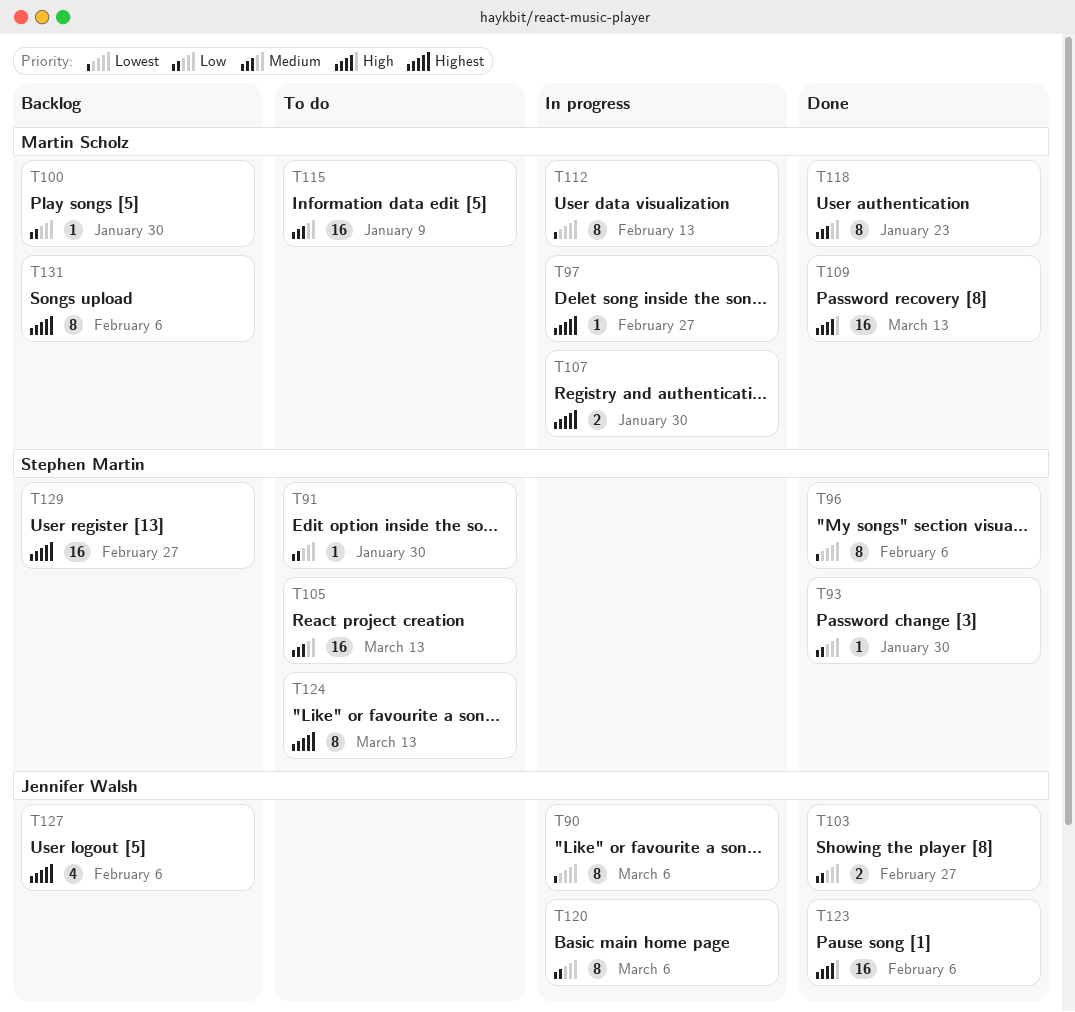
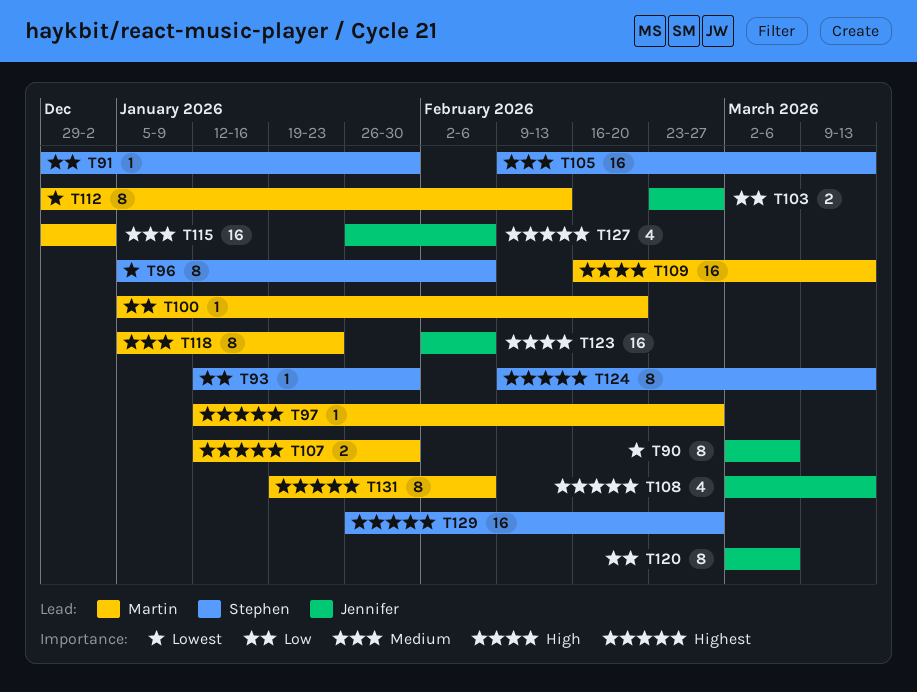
T100, due: Jan 30 -> Feb 20
T108: none -> present
T115, due: Jan 9 -> Jan 2

